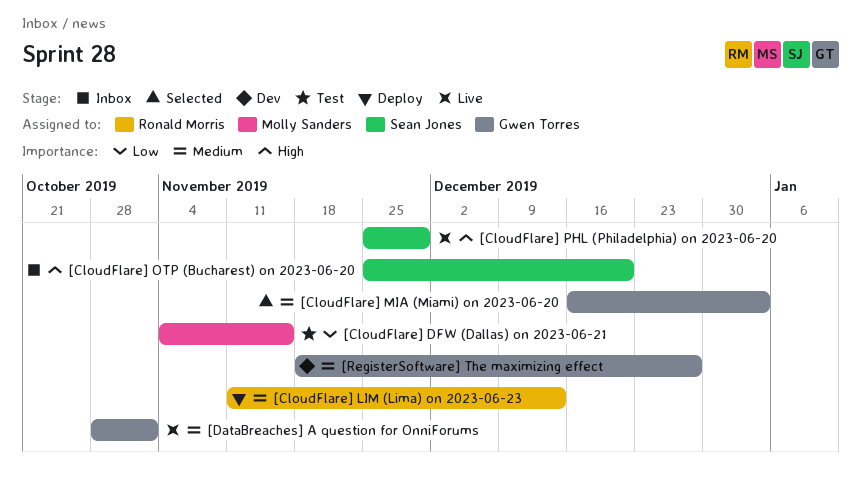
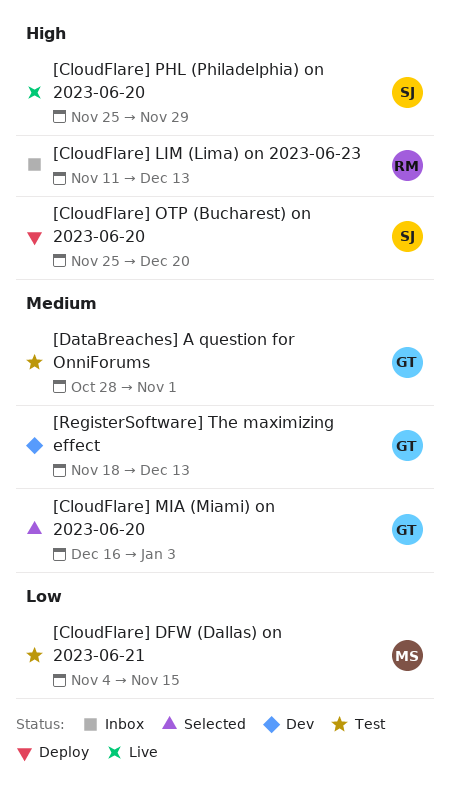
[CloudFlare] LIM (Lima) on 2023-06-23, status: Deploy -> Inbox
[CloudFlare] LIM (Lima) on 2023-06-23, priority: Medium -> High
[CloudFlare] OTP (Bucharest) on 2023-06-20, status: Inbox -> Deploy
[DataBreaches] A question for OnniForums, status: Live -> Test
[RegisterSoftware] The maximizing effect, due: Dec 27 -> Dec 13

